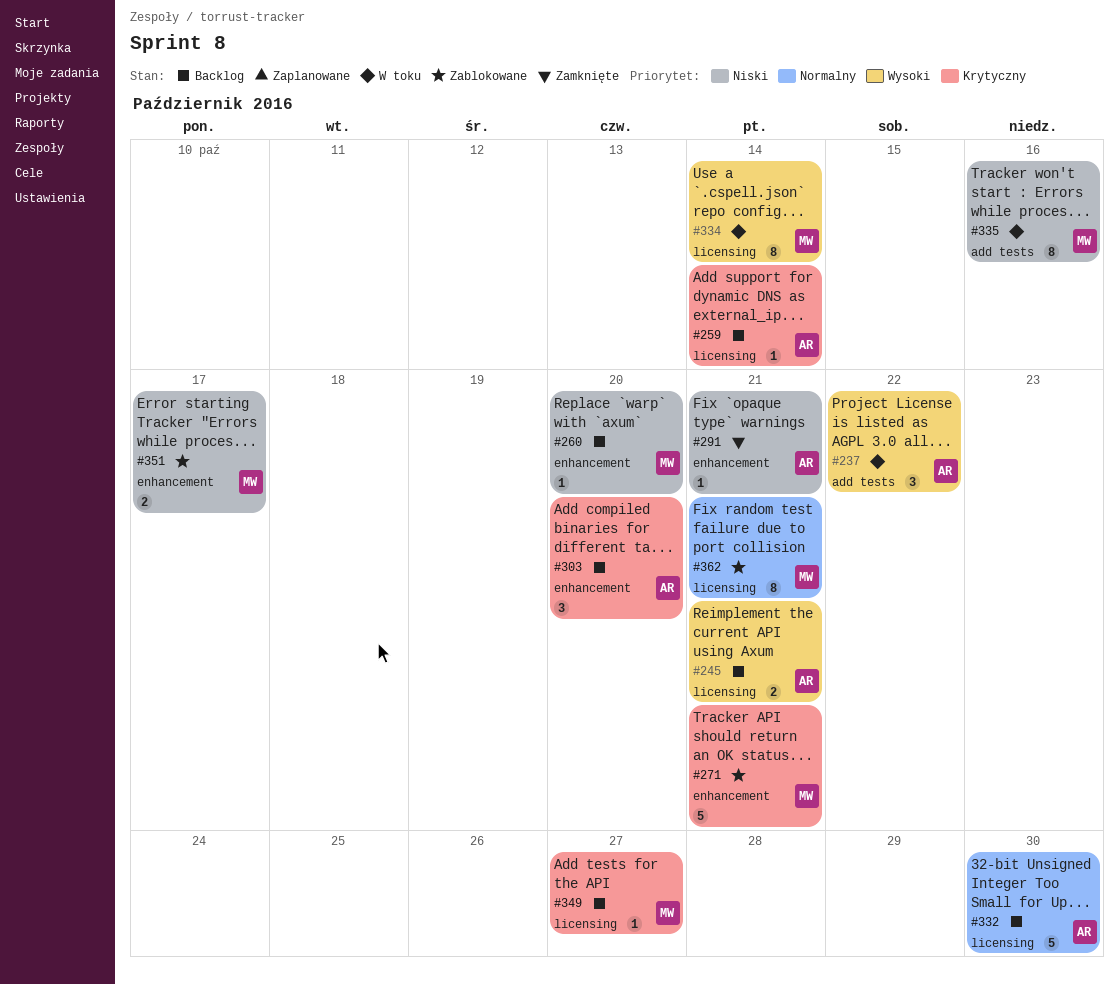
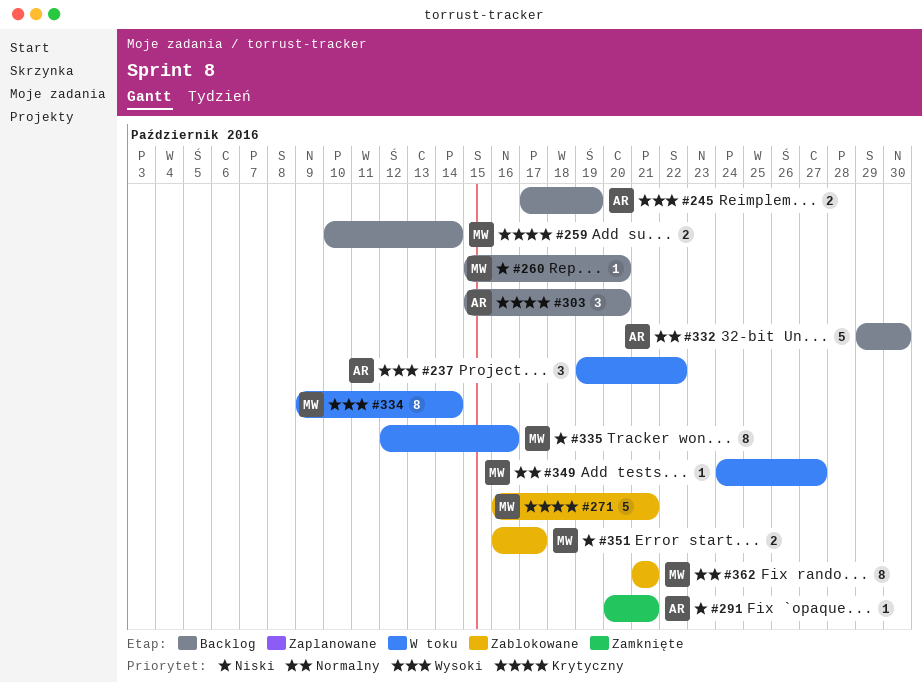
#245, due: Oct 21 -> Oct 19
#259, owner: AR -> MW
#259, estimate: 1 -> 2
#349, status: Backlog -> W toku
#349, priority: Krytyczny -> Normalny

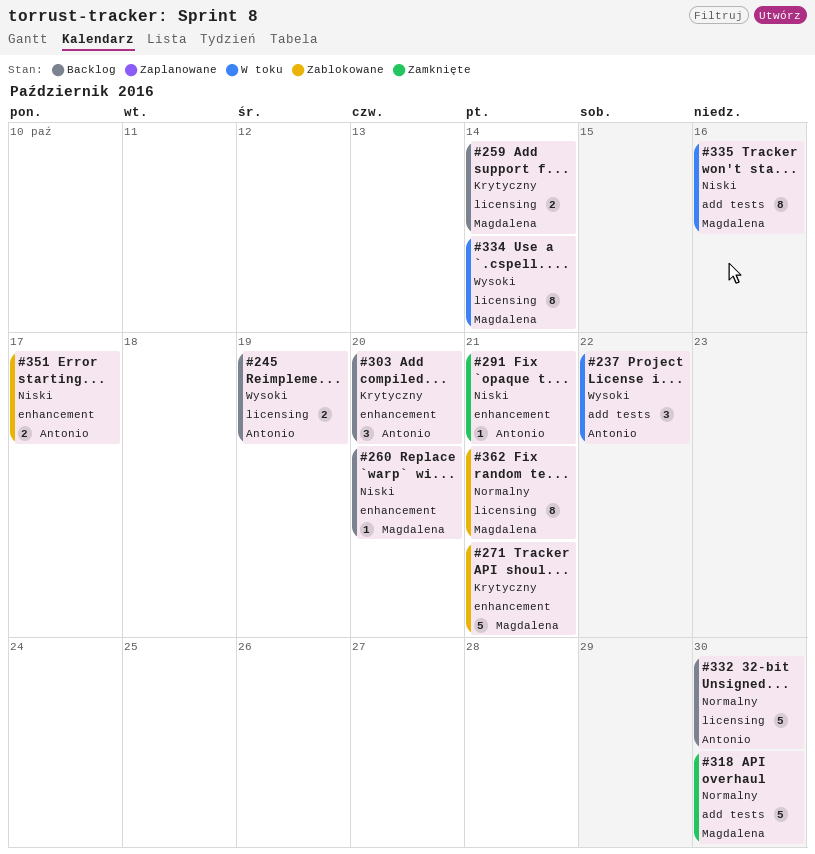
#318: none -> present
#349: present -> none
#351, owner: Magdalena -> Antonio

